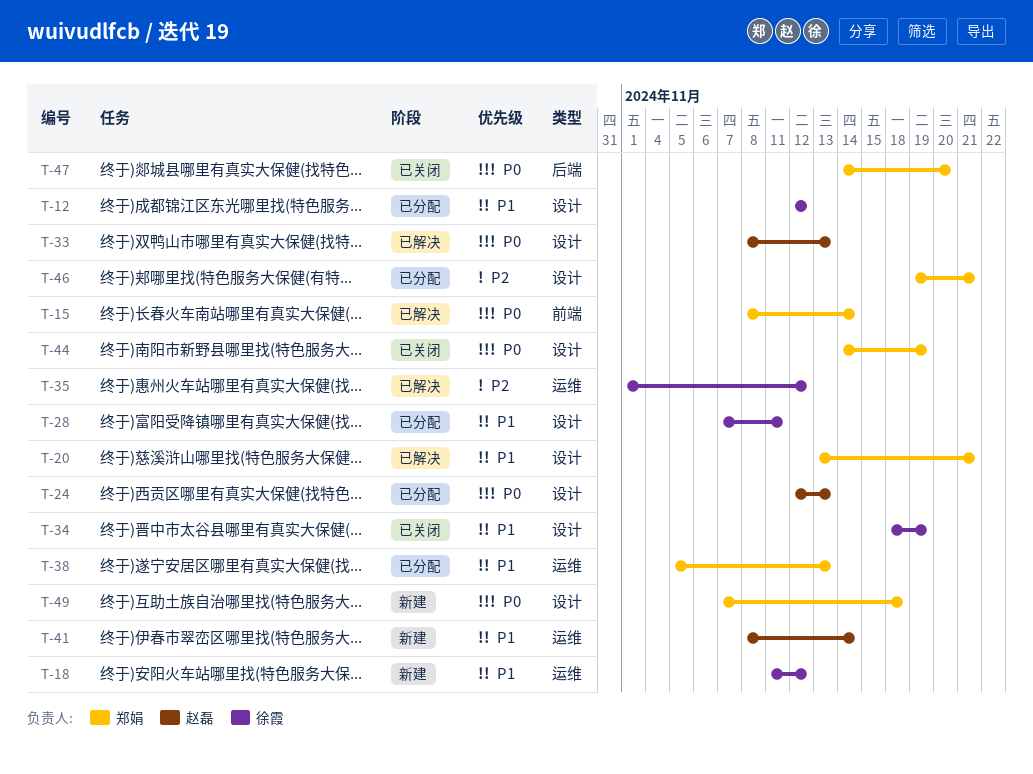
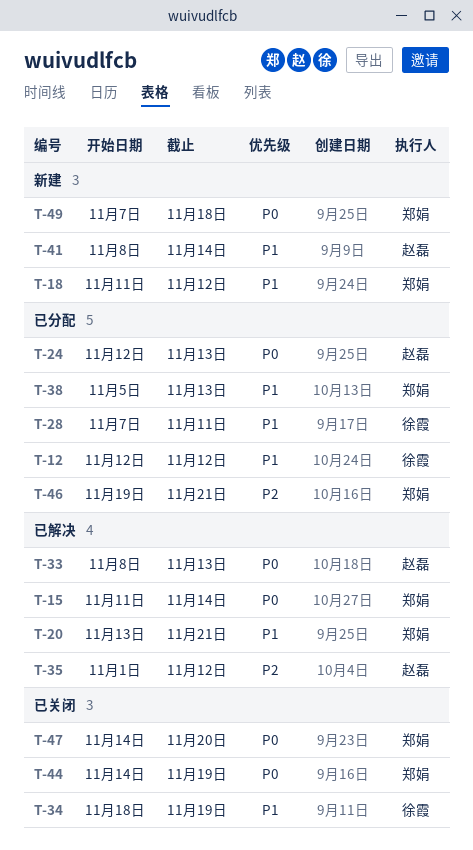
T-15, start: Nov 8 -> Nov 11
T-18, owner: 徐霞 -> 郑娟
T-35, owner: 徐霞 -> 赵磊

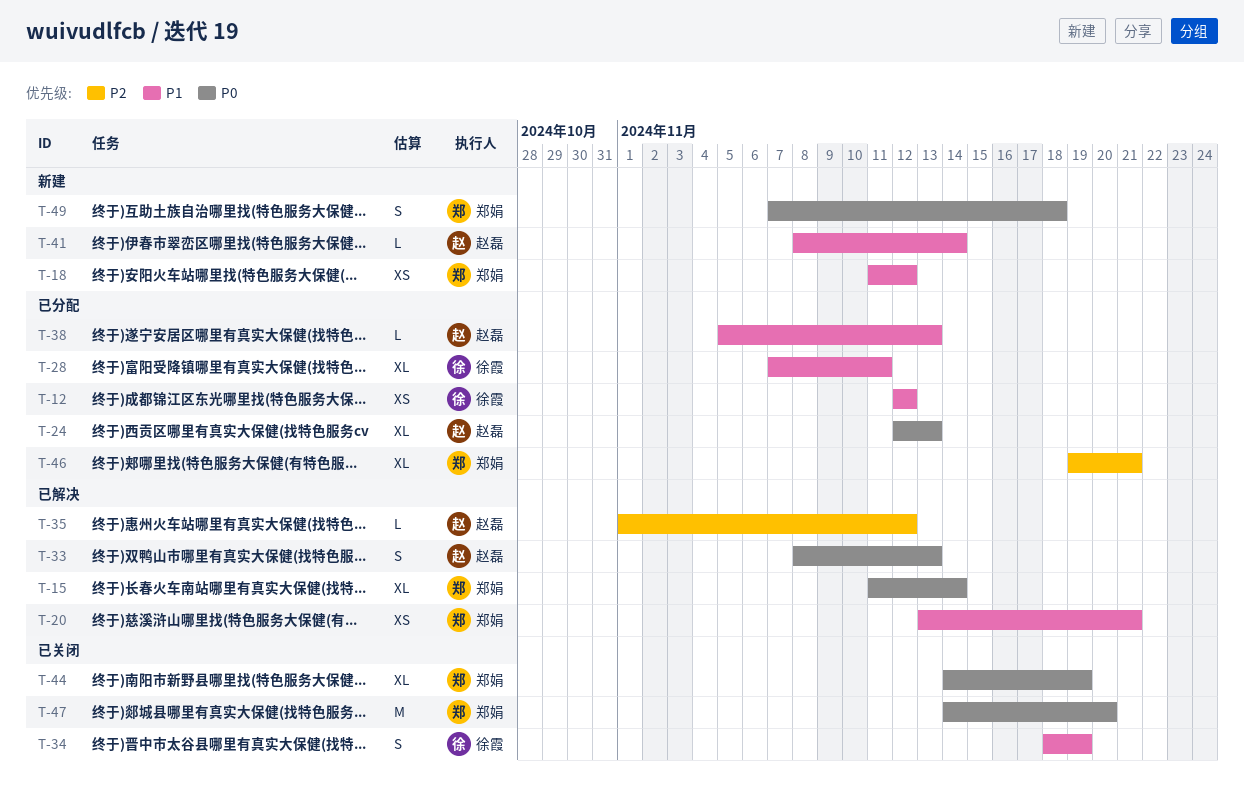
T-38, owner: 郑娟 -> 赵磊

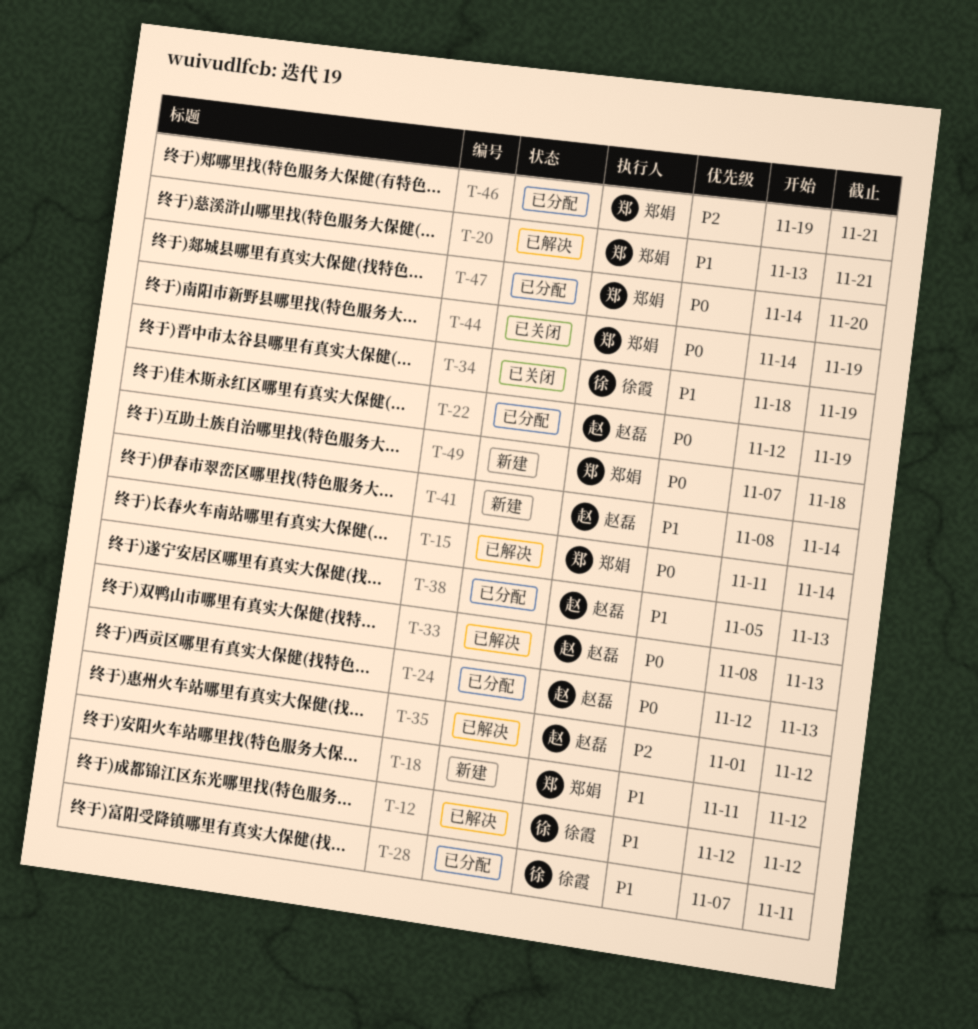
T-12, status: 已分配 -> 已解决
T-22: none -> present
T-47, status: 已关闭 -> 已分配

